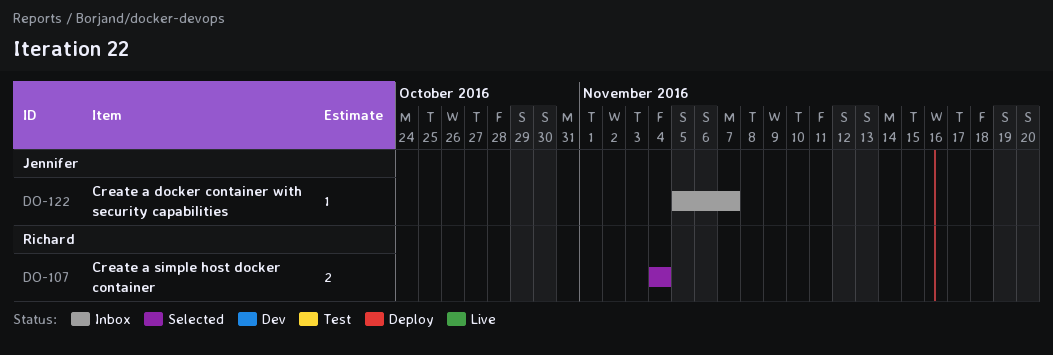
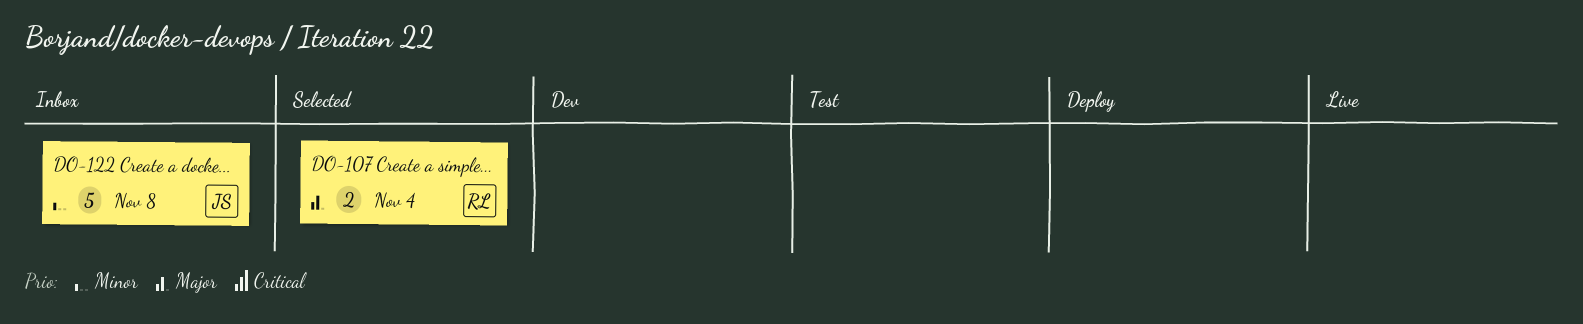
DO-122, estimate: 1 -> 5
DO-122, due: Nov 7 -> Nov 8

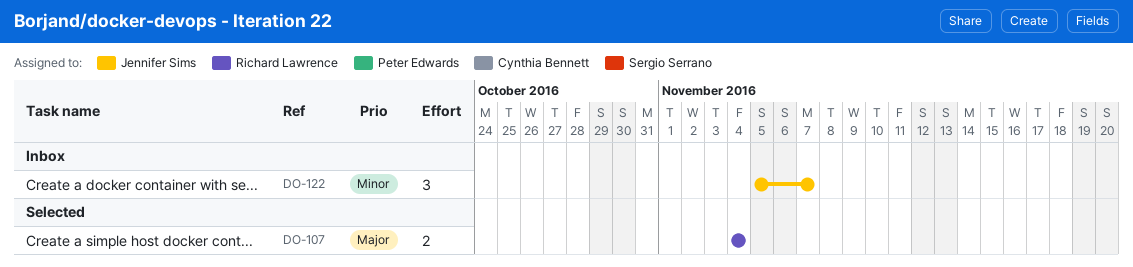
DO-122, estimate: 5 -> 3
DO-122, due: Nov 8 -> Nov 7

